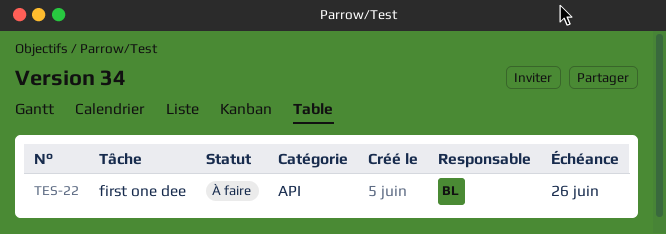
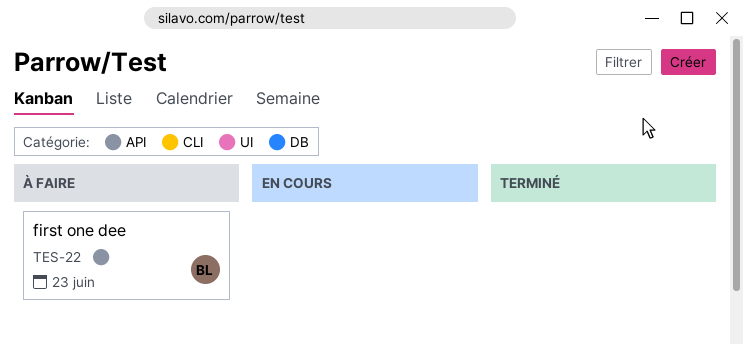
TES-22, due: Jun 26 -> Jun 23

